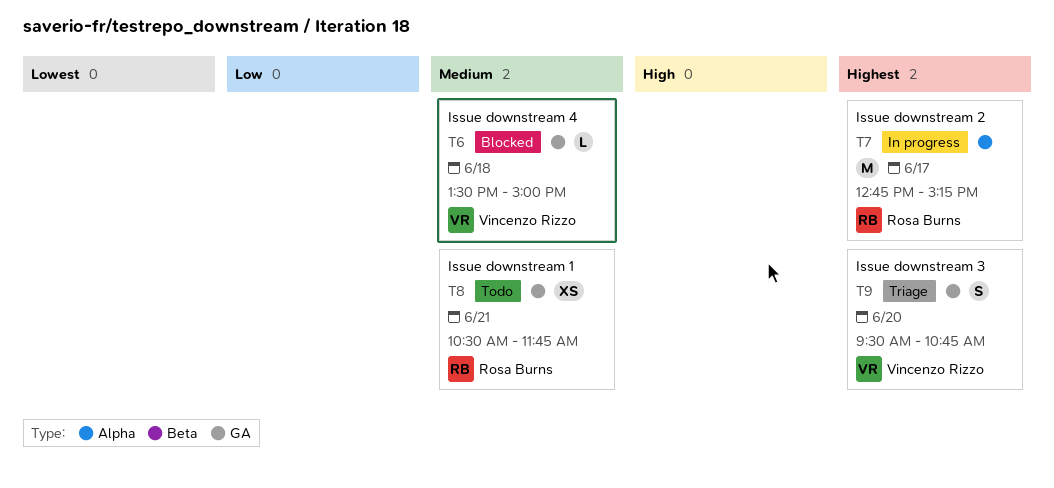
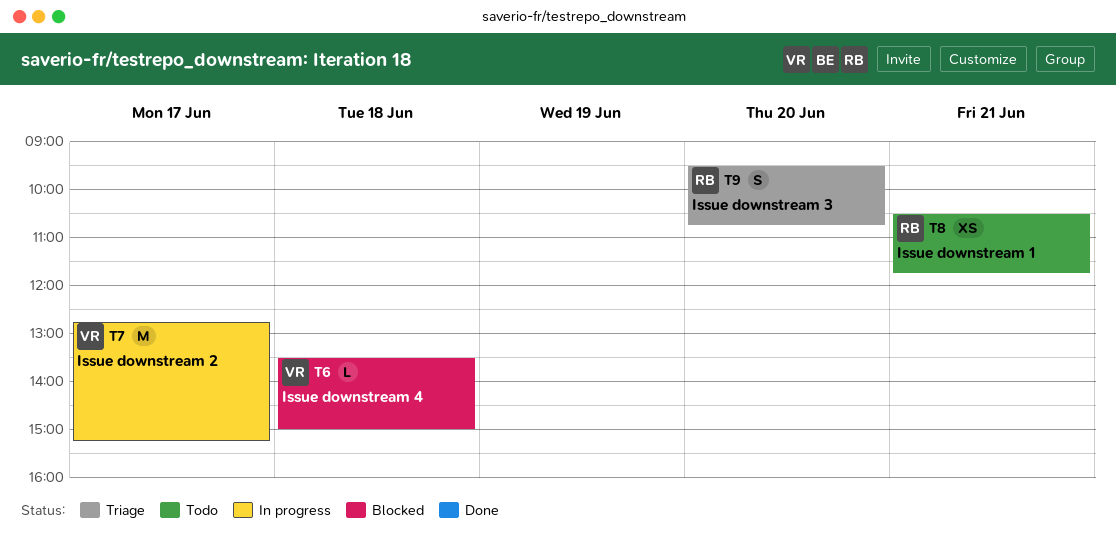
T7, owner: Rosa Burns -> Vincenzo Rizzo
T9, owner: Vincenzo Rizzo -> Rosa Burns

